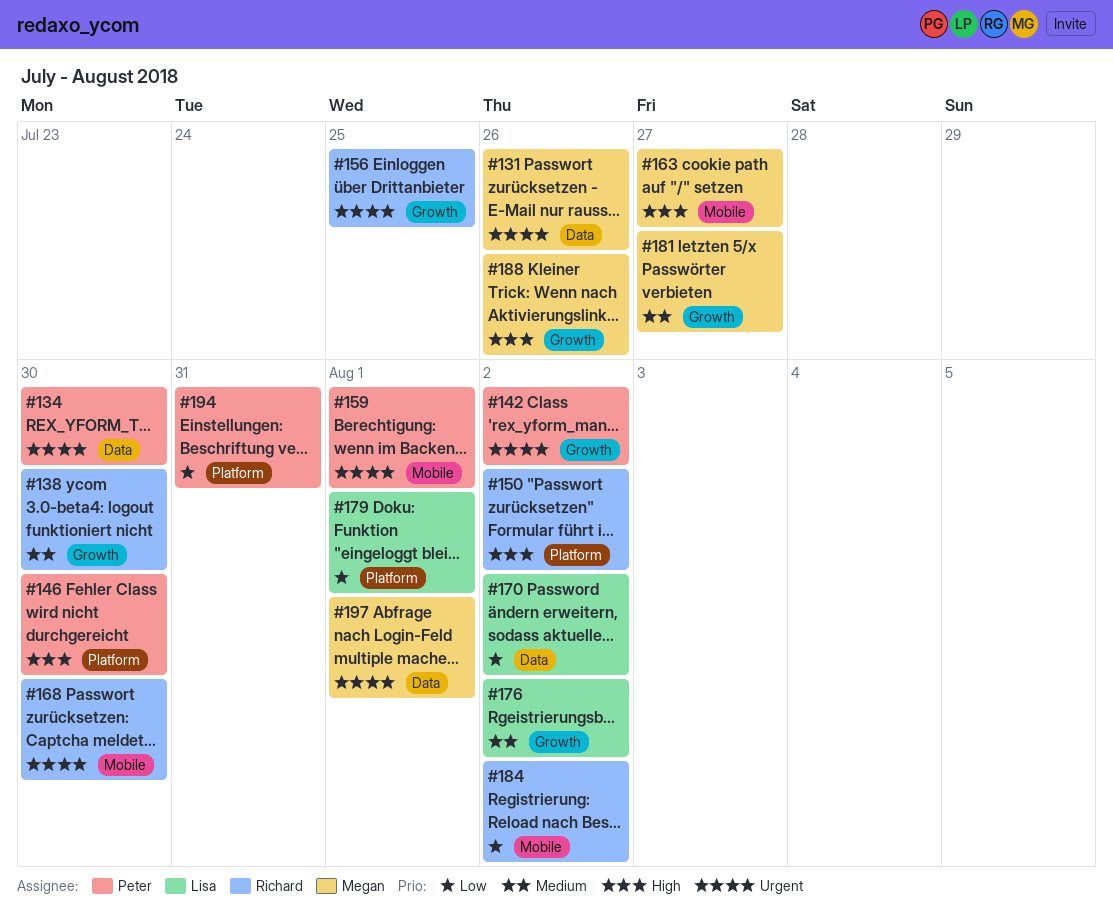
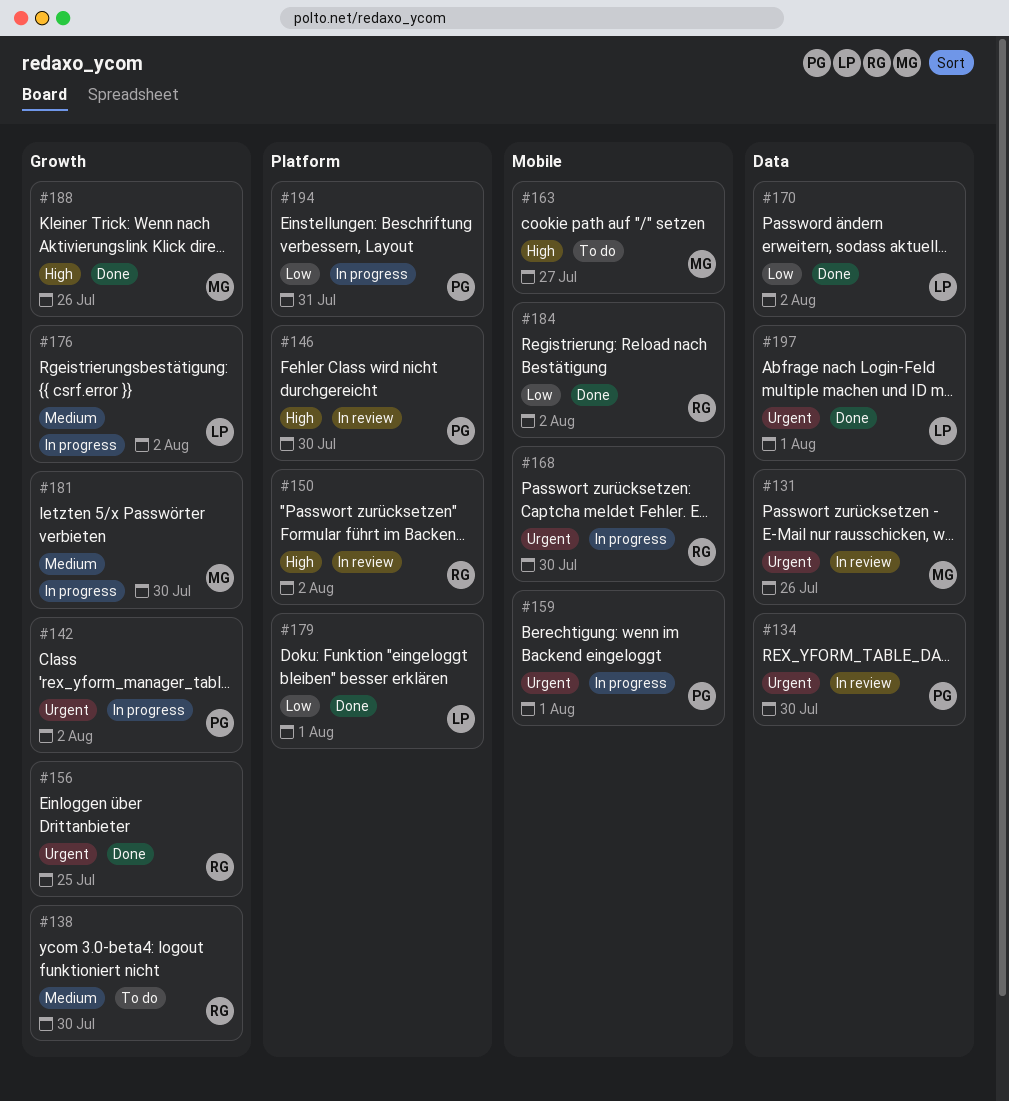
#181, due: Jul 27 -> Jul 30
#197, owner: Megan -> Lisa

